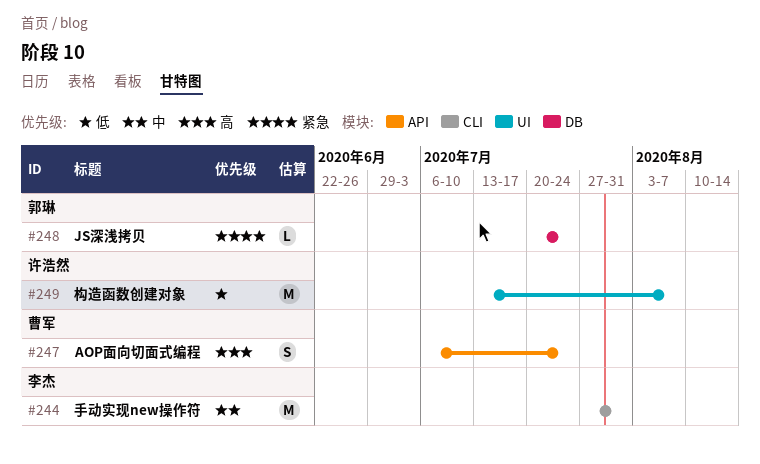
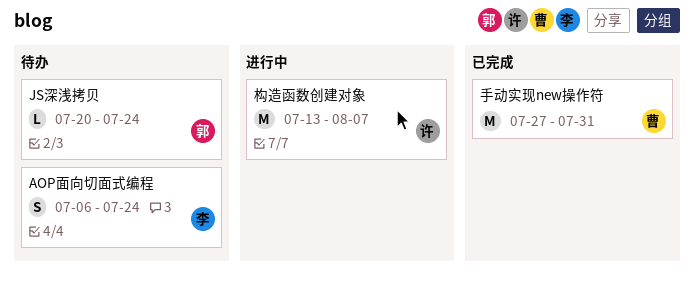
AOP面向切面式编程, owner: 曹军 -> 李杰
手动实现new操作符, owner: 李杰 -> 曹军

